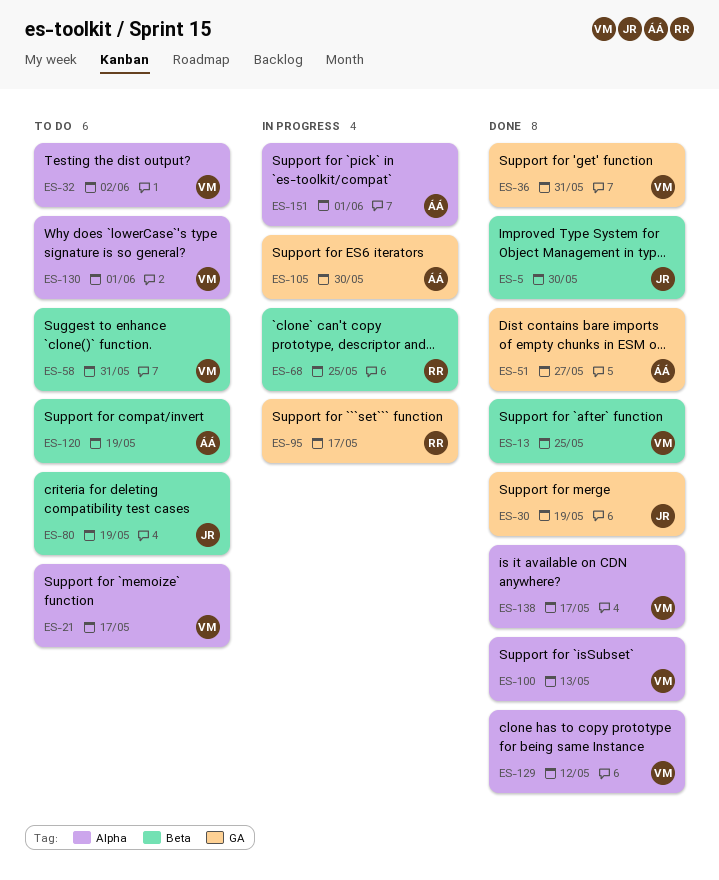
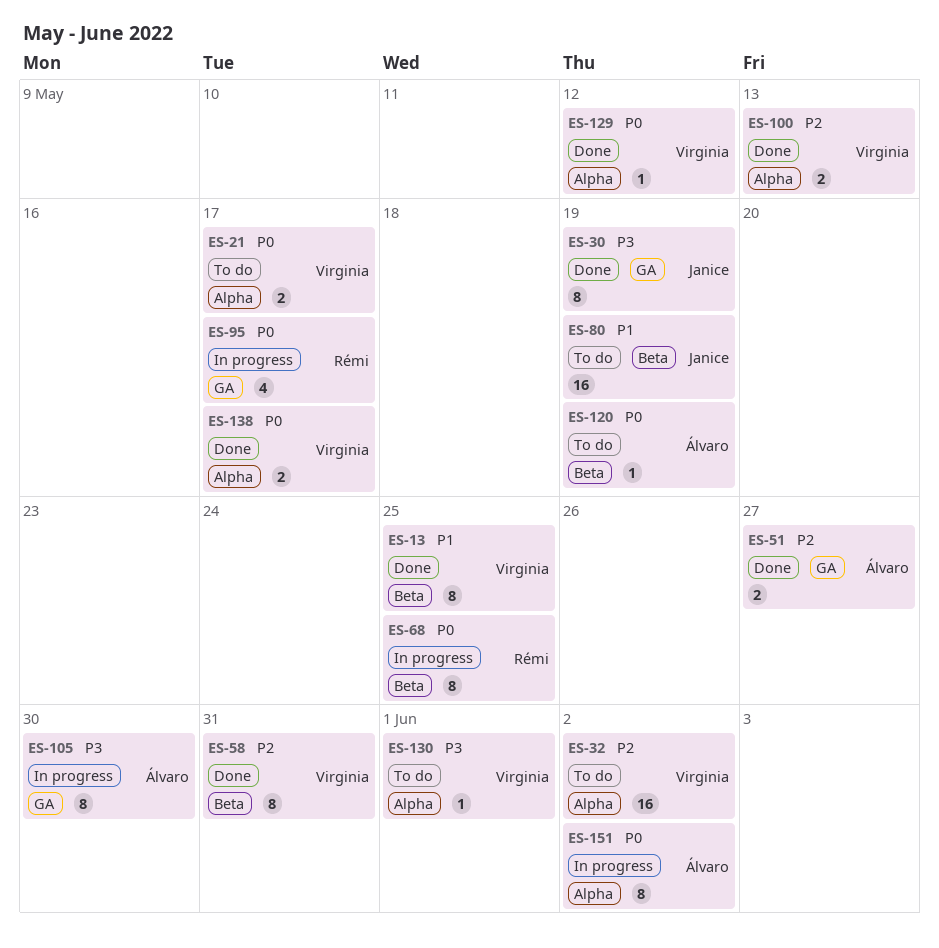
ES-5: present -> none
ES-36: present -> none
ES-58, status: To do -> Done
ES-151, due: Jun 1 -> Jun 2

